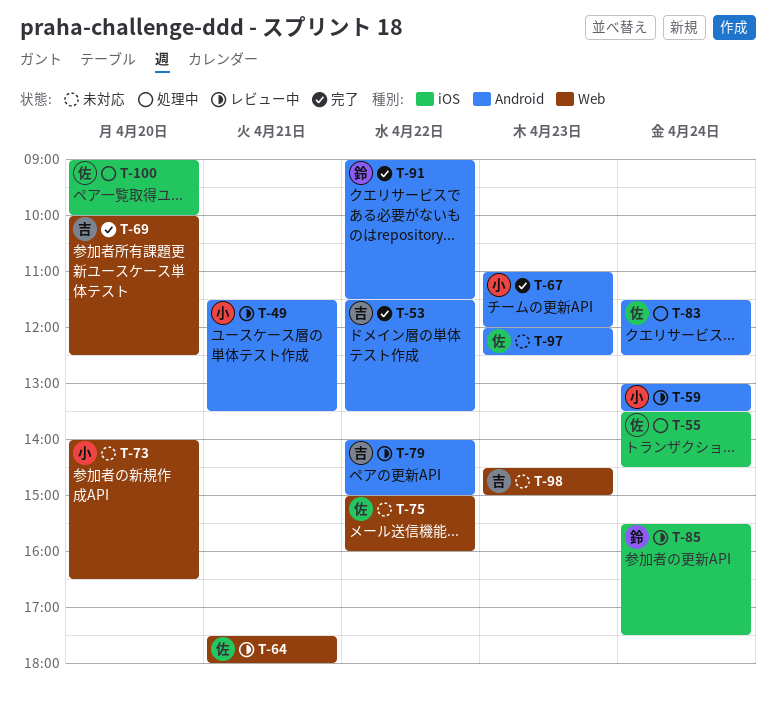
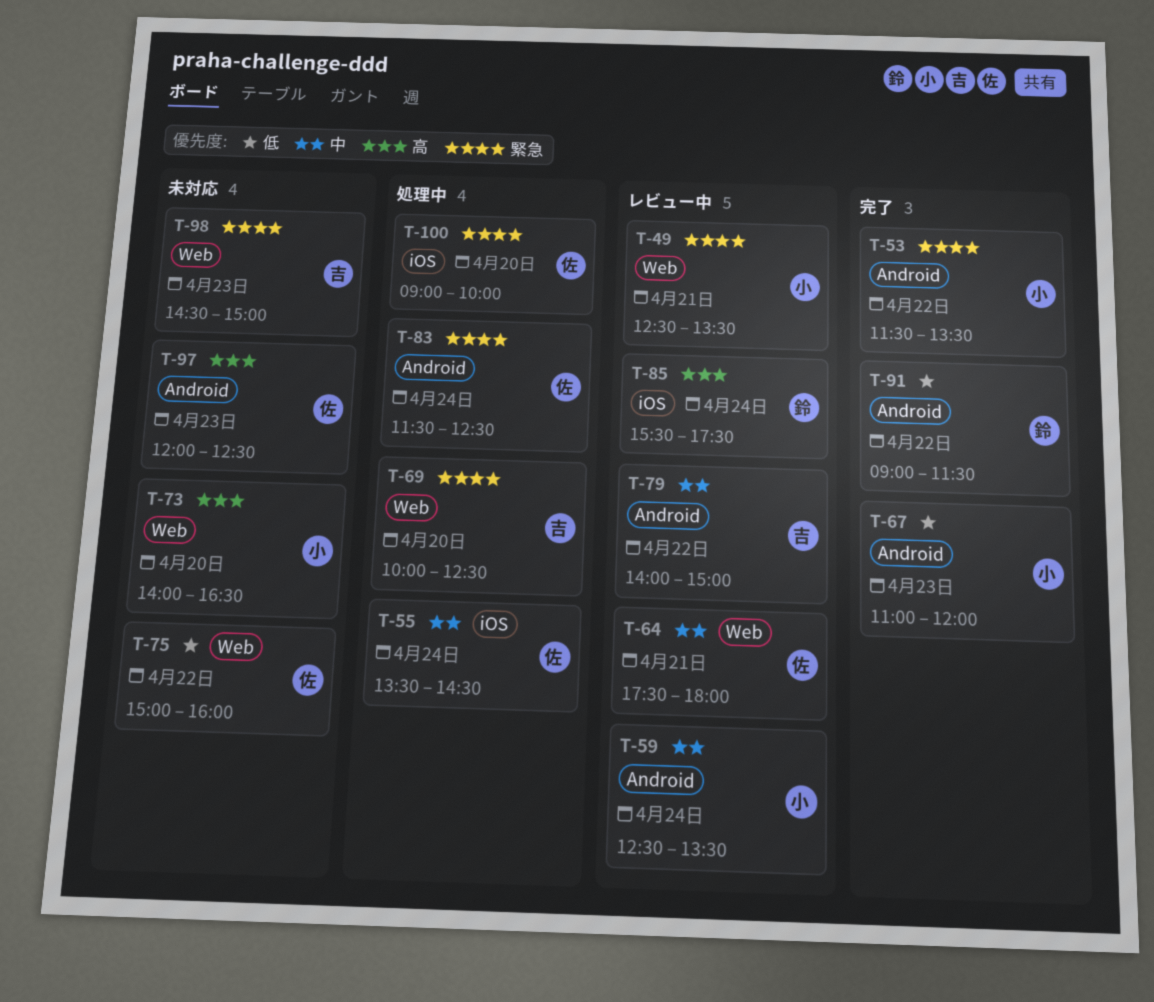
T-49, label: Android -> Web
T-49, begins: 11:30 -> 12:30
T-53, owner: 吉 -> 小
T-59, begins: 13:00 -> 12:30
T-69, status: 完了 -> 処理中

